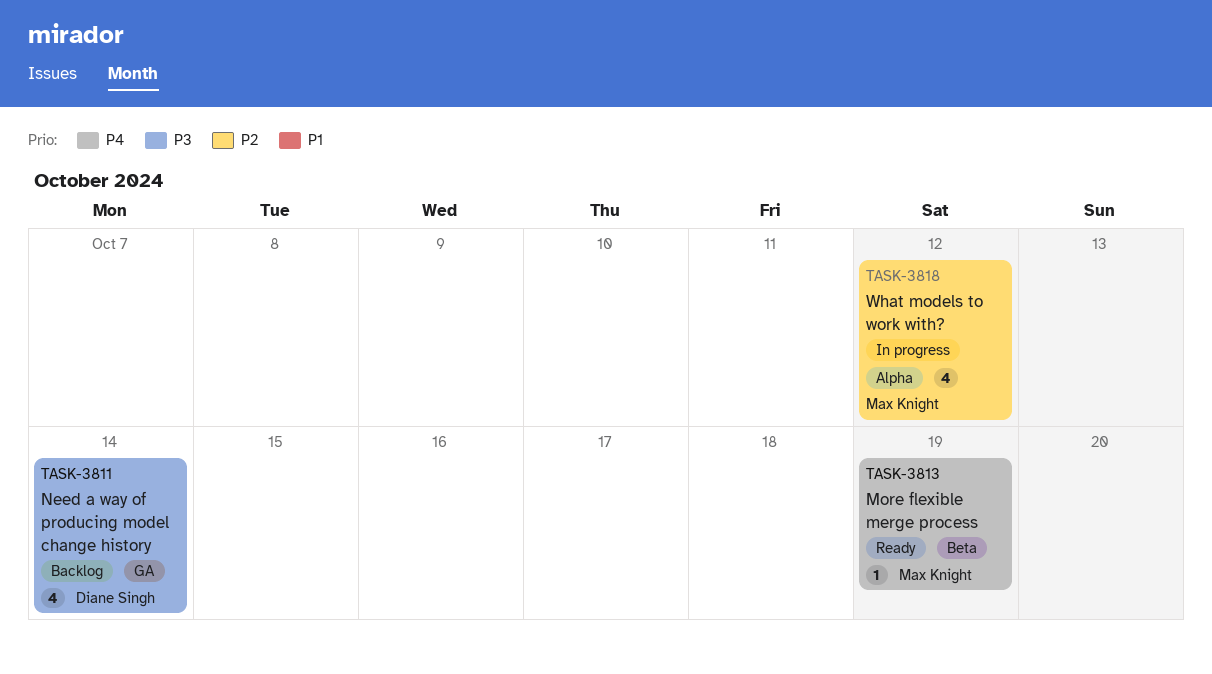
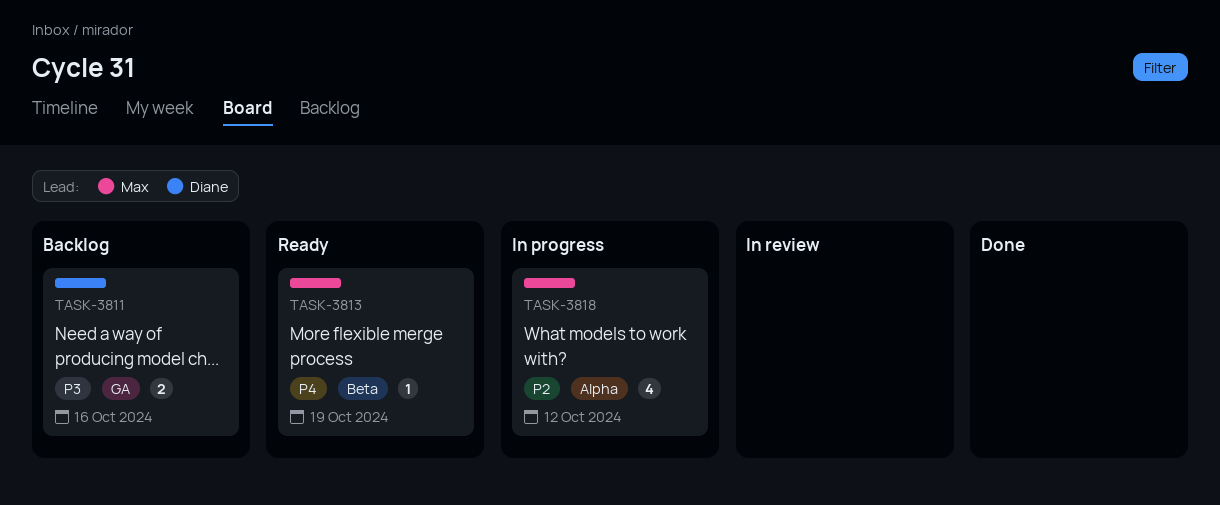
TASK-3811, estimate: 4 -> 2
TASK-3811, due: Oct 14 -> Oct 16

